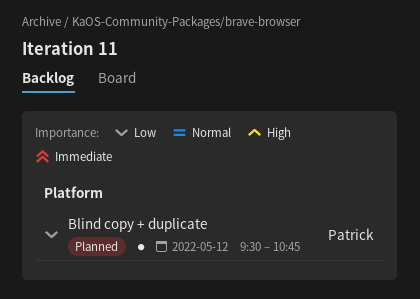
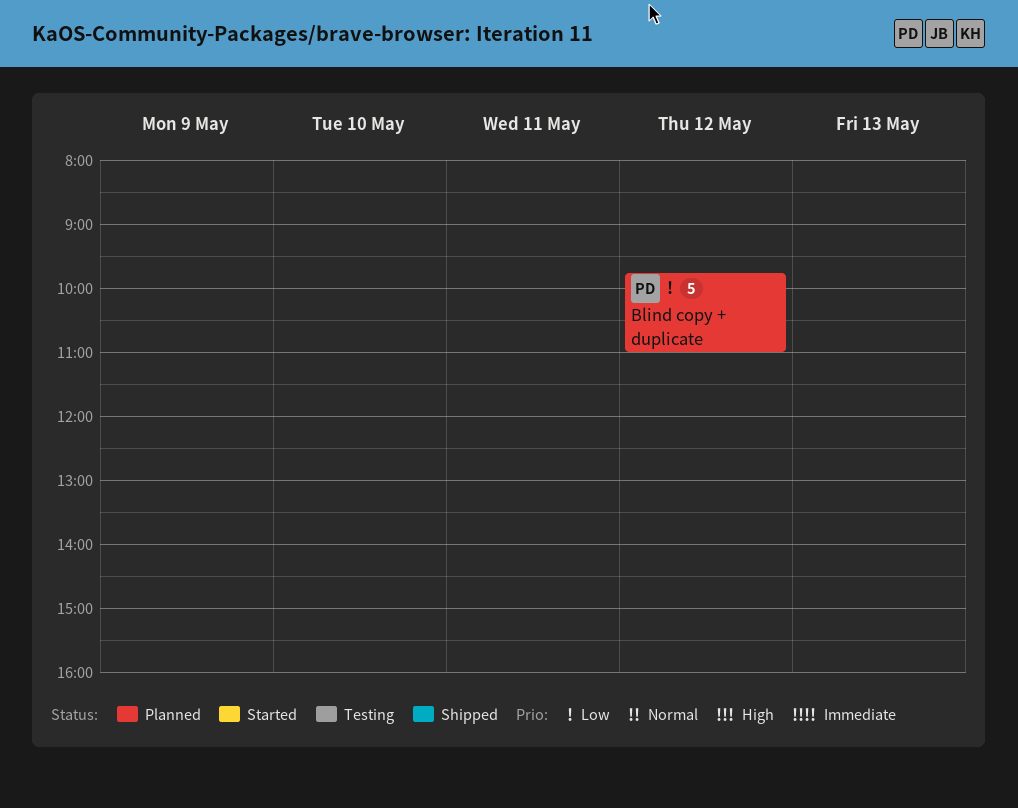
Blind copy + duplicate, estimate: 1 -> 5
Blind copy + duplicate, begins: 09:30 -> 09:45
Blind copy + duplicate, ends: 10:45 -> 11:00

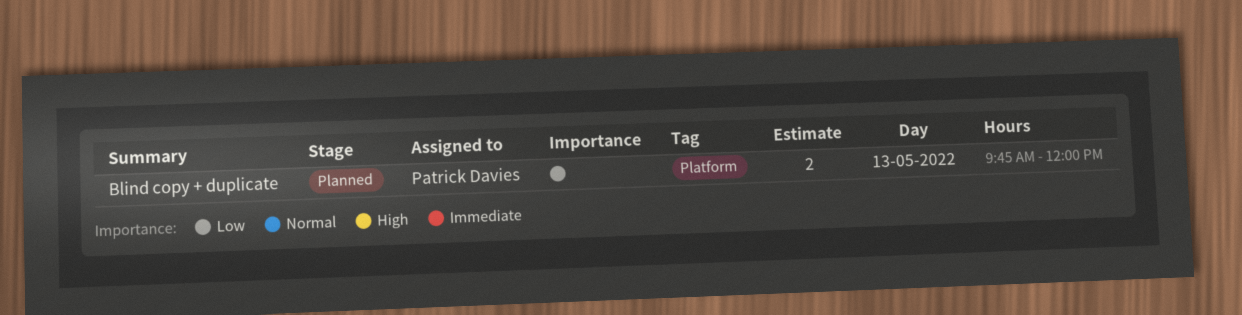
Blind copy + duplicate, estimate: 5 -> 2
Blind copy + duplicate, day: May 12 -> May 13
Blind copy + duplicate, ends: 11:00 -> 12:00

